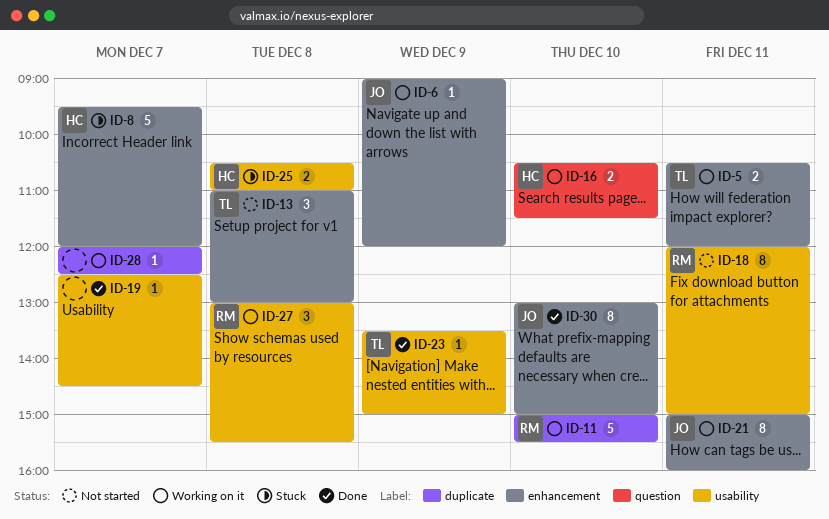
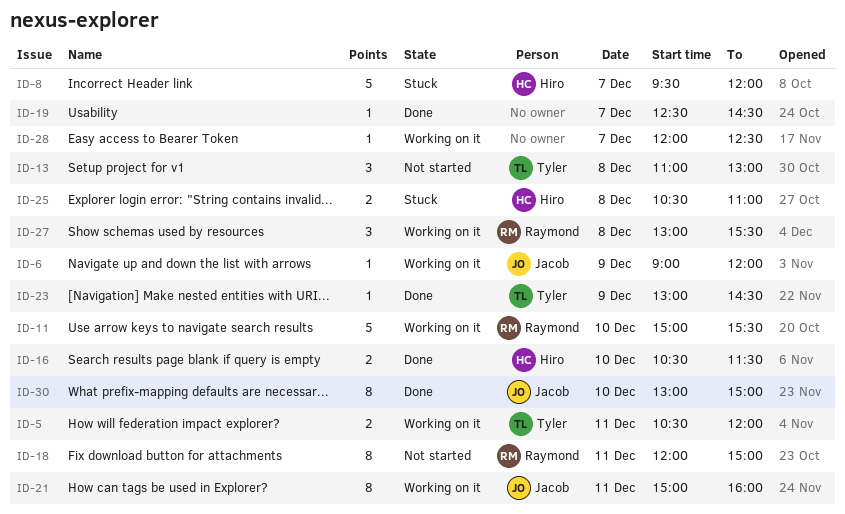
ID-16, status: Working on it -> Done
ID-23, begins: 13:30 -> 13:00
ID-23, ends: 15:00 -> 14:30

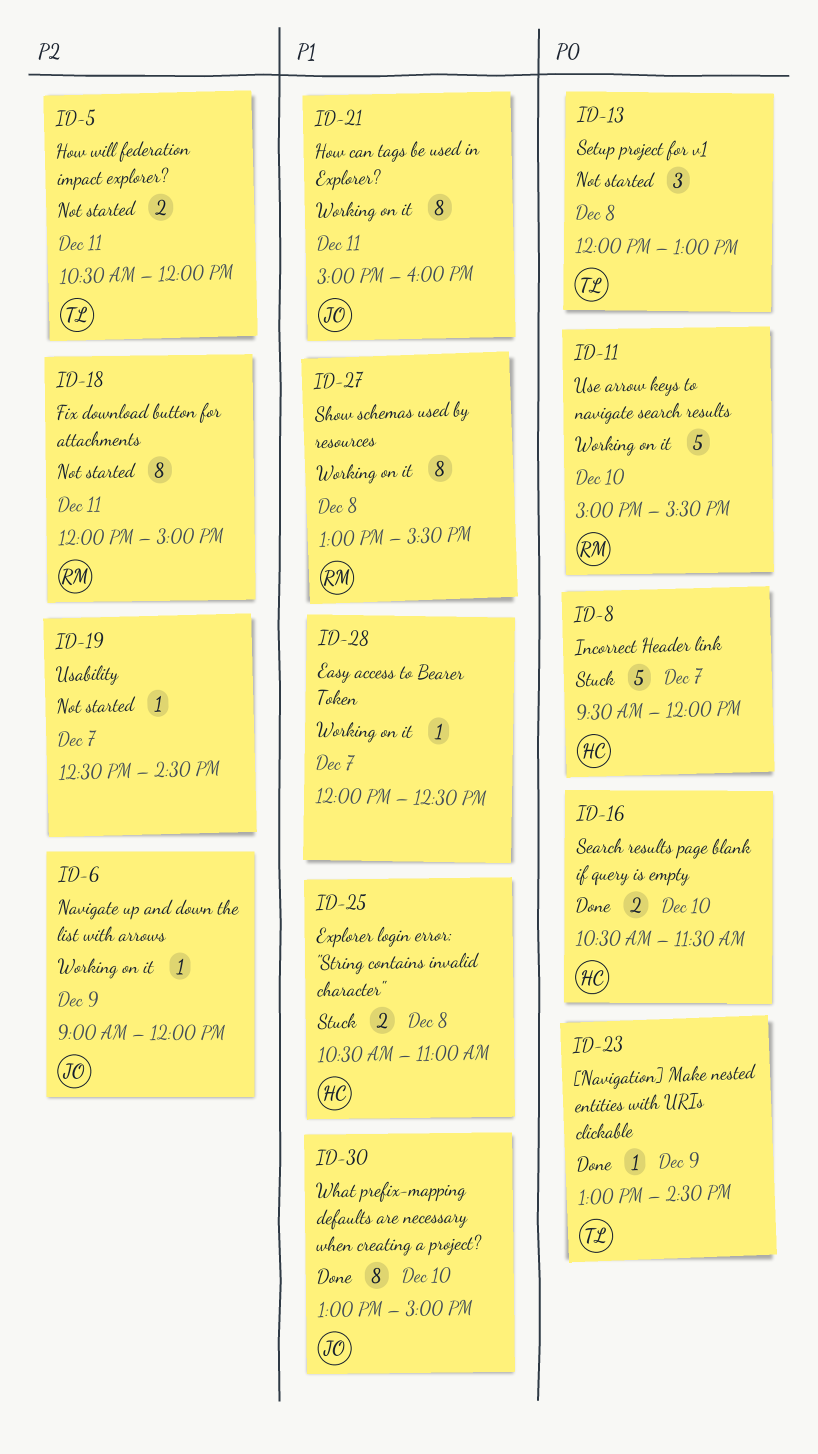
ID-5, status: Working on it -> Not started
ID-13, begins: 11:00 -> 12:00
ID-19, status: Done -> Not started
ID-27, estimate: 3 -> 8

